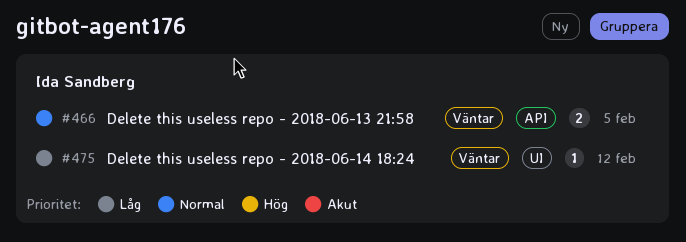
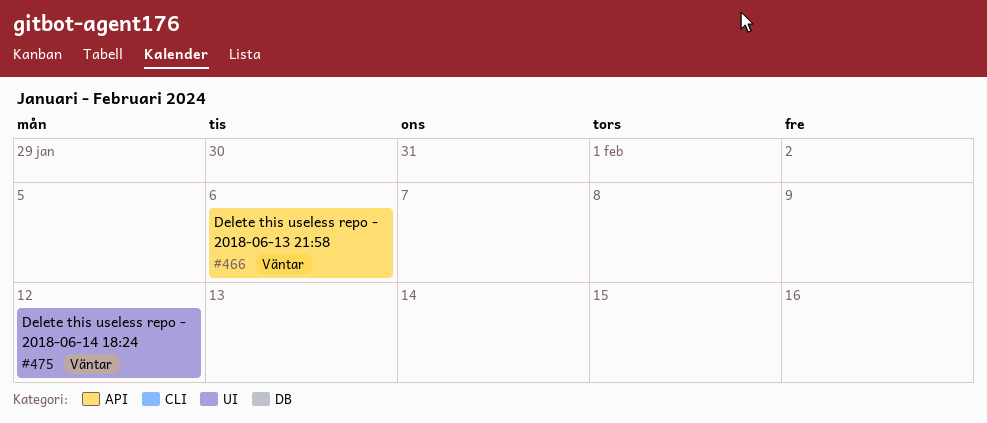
#466, due: Feb 5 -> Feb 6

